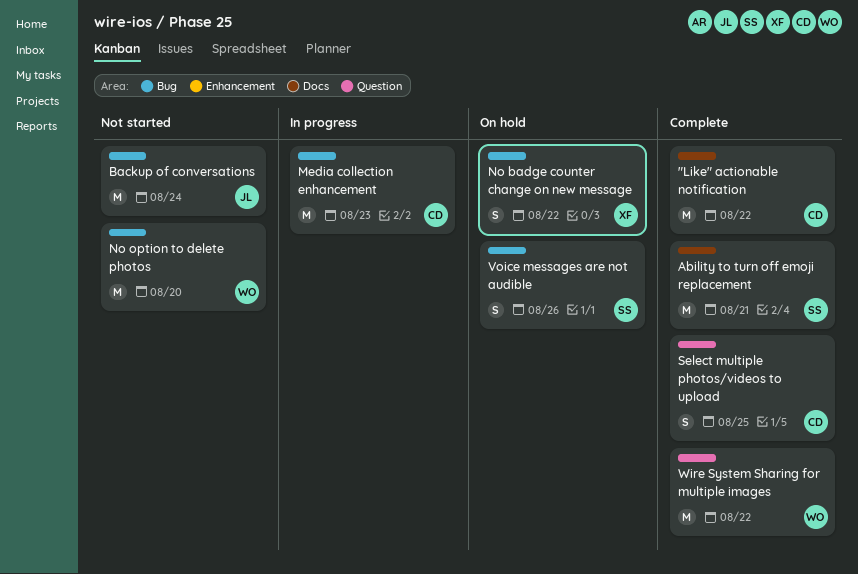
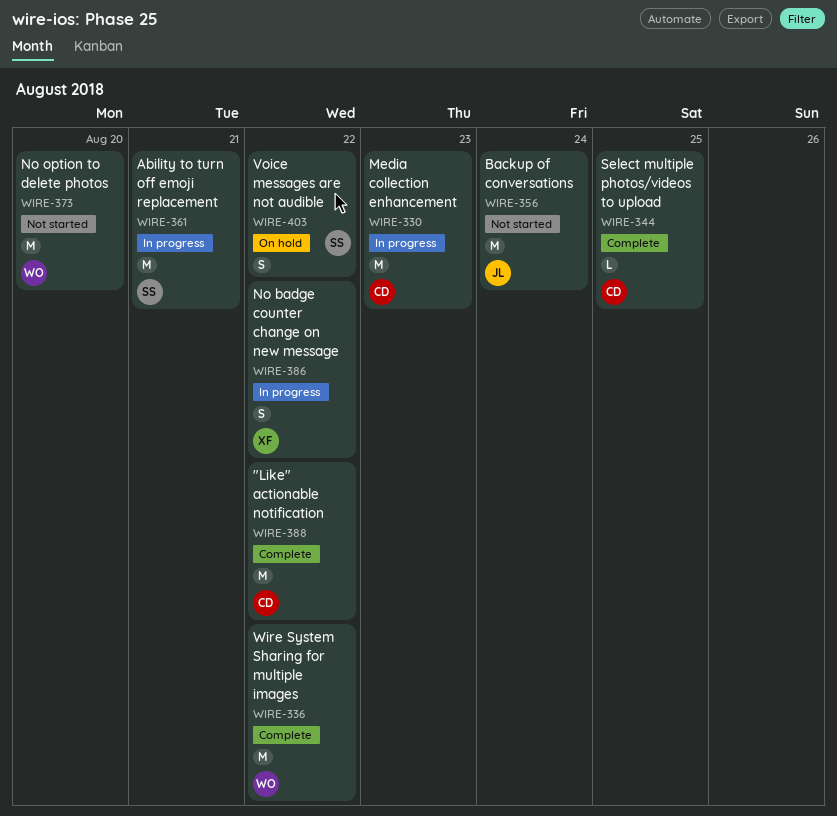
Ability to turn off emoji replacement, status: Complete -> In progress
No badge counter change on new message, status: On hold -> In progress
Select multiple photos/videos to upload, estimate: S -> L
Voice messages are not audible, due: Aug 26 -> Aug 22

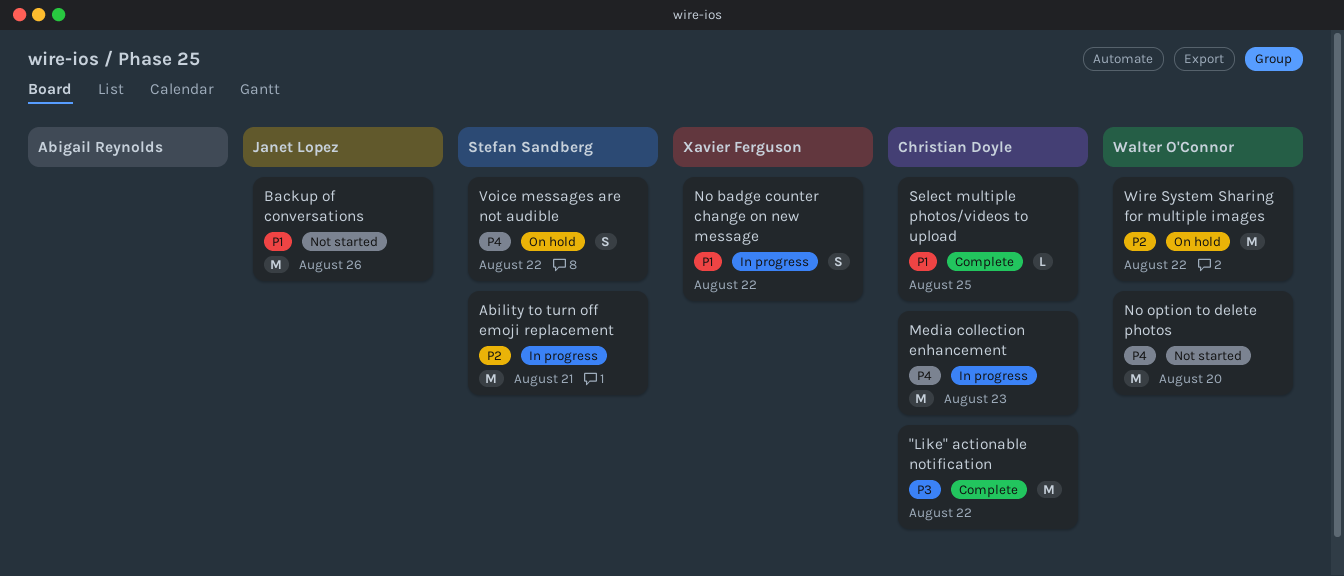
Backup of conversations, due: Aug 24 -> Aug 26
Wire System Sharing for multiple images, status: Complete -> On hold

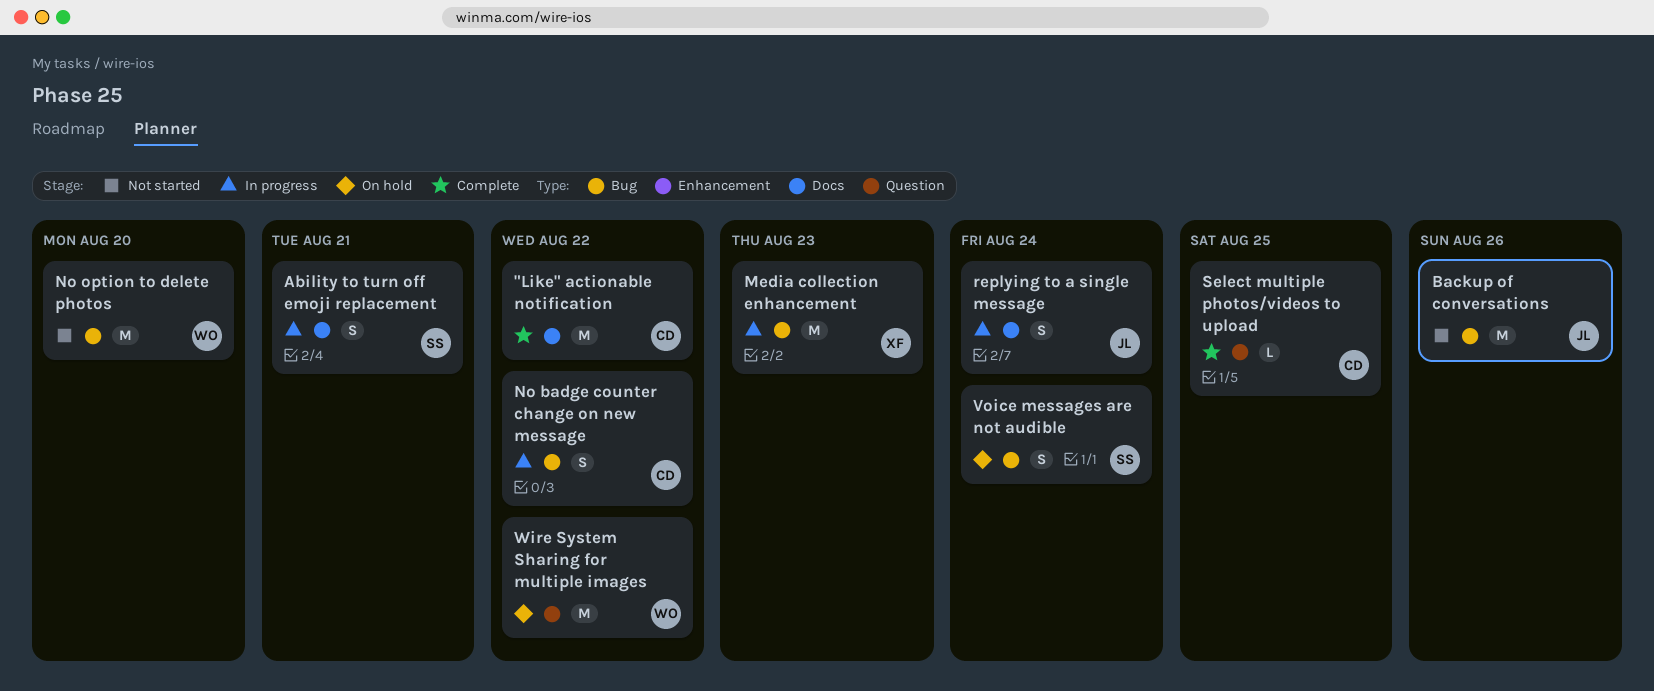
Ability to turn off emoji replacement, estimate: M -> S
Media collection enhancement, owner: Christian Doyle -> Xavier Ferguson
No badge counter change on new message, owner: Xavier Ferguson -> Christian Doyle
replying to a single message: none -> present
Voice messages are not audible, due: Aug 22 -> Aug 24

